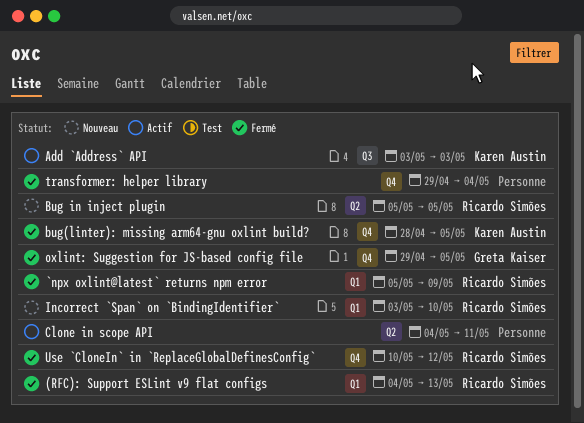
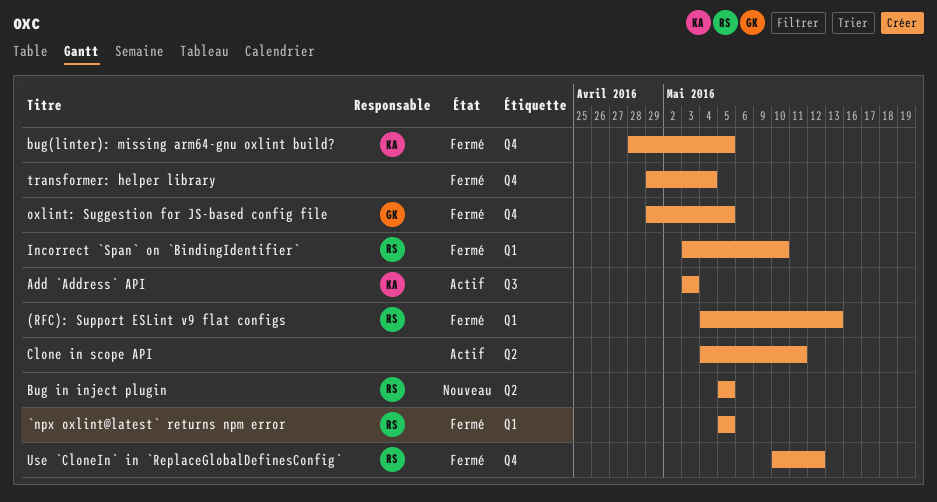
`npx oxlint@latest` returns npm error, due: May 9 -> May 5
Incorrect `Span` on `BindingIdentifier`, status: Nouveau -> Fermé

